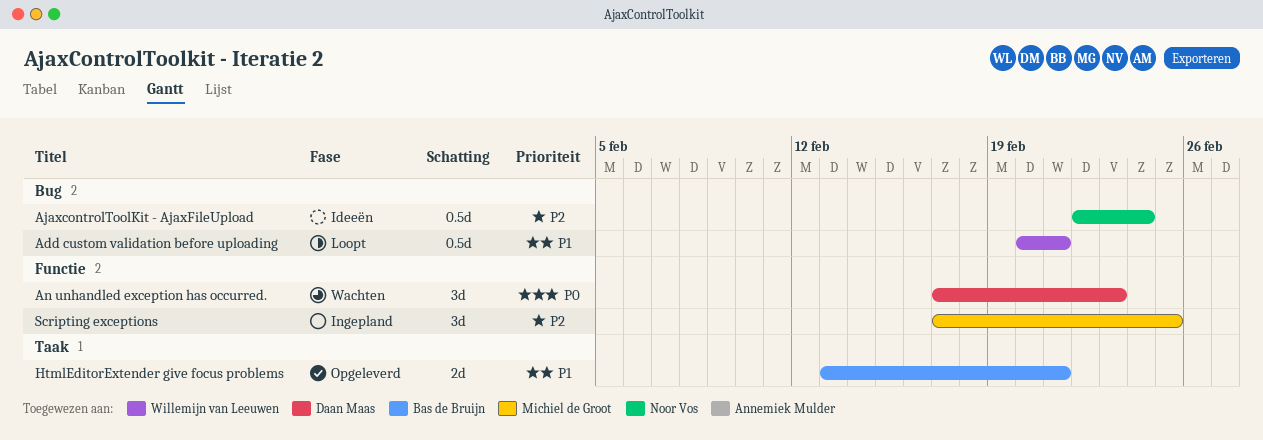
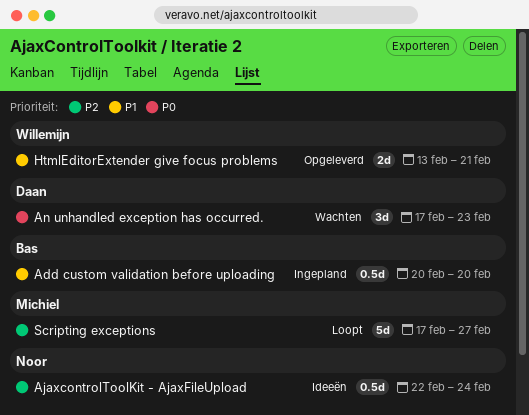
Add custom validation before uploading, status: Loopt -> Ingepland
Add custom validation before uploading, owner: Willemijn van Leeuwen -> Bas de Bruijn
Add custom validation before uploading, due: Feb 21 -> Feb 20
HtmlEditorExtender give focus problems, owner: Bas de Bruijn -> Willemijn van Leeuwen
Scripting exceptions, status: Ingepland -> Loopt
Scripting exceptions, estimate: 3d -> 5d
Scripting exceptions, due: Feb 25 -> Feb 27

